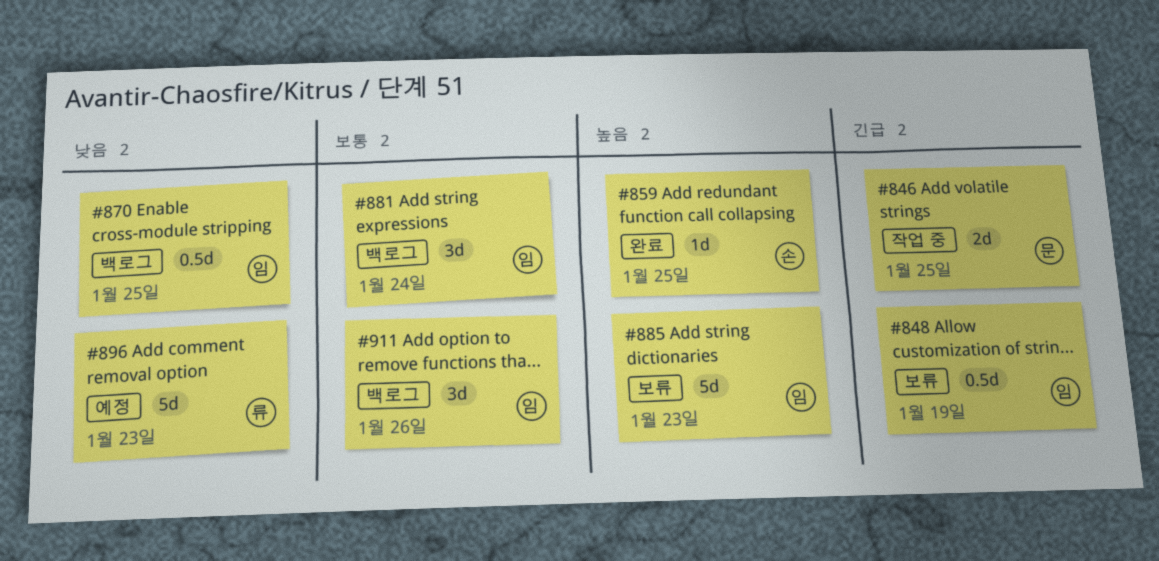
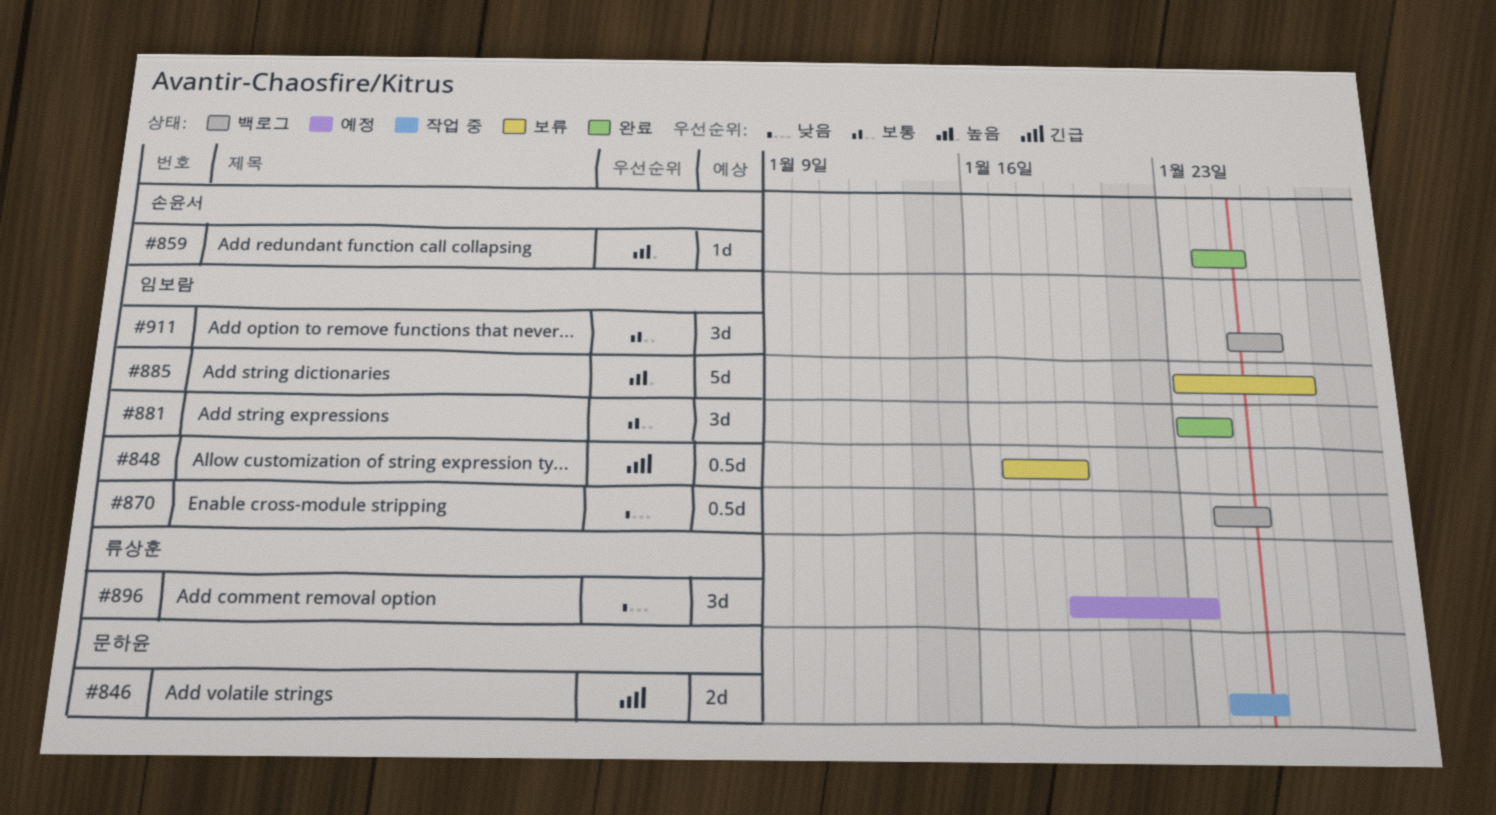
#881, status: 백로그 -> 완료
#885, due: Jan 23 -> Jan 27
#896, estimate: 5d -> 3d

